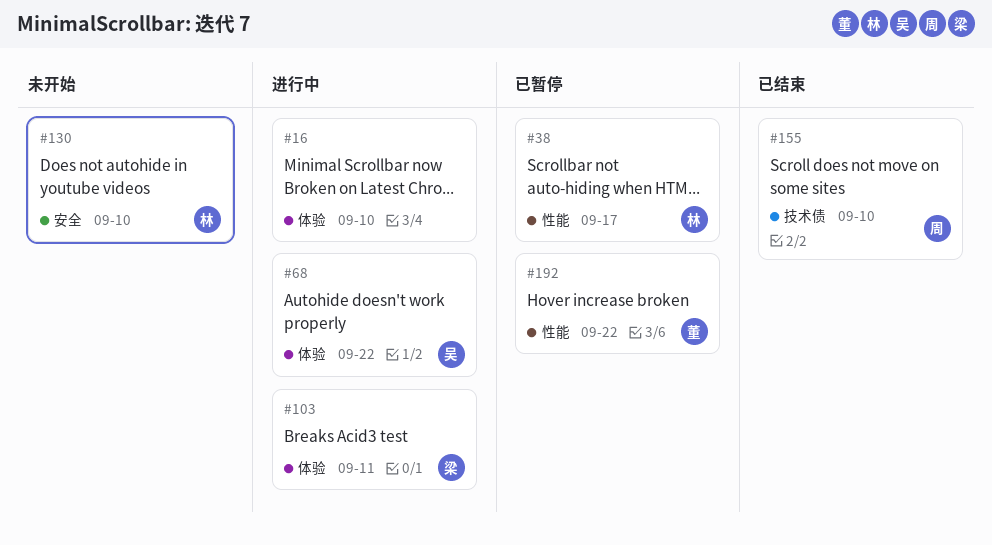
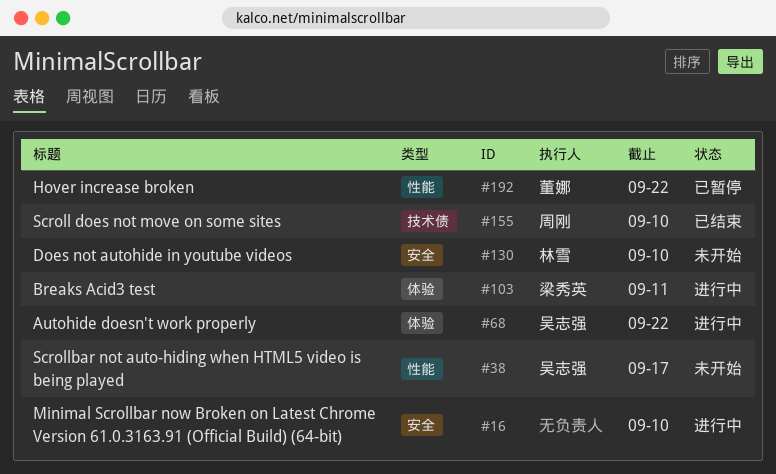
#16, label: 体验 -> 安全
#38, status: 已暂停 -> 未开始
#38, owner: 林雪 -> 吴志强

